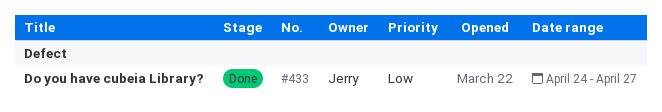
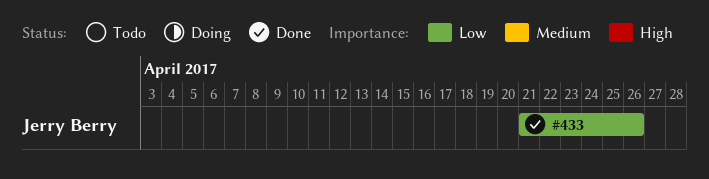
#433, start: Apr 24 -> Apr 21
#433, due: Apr 27 -> Apr 26

